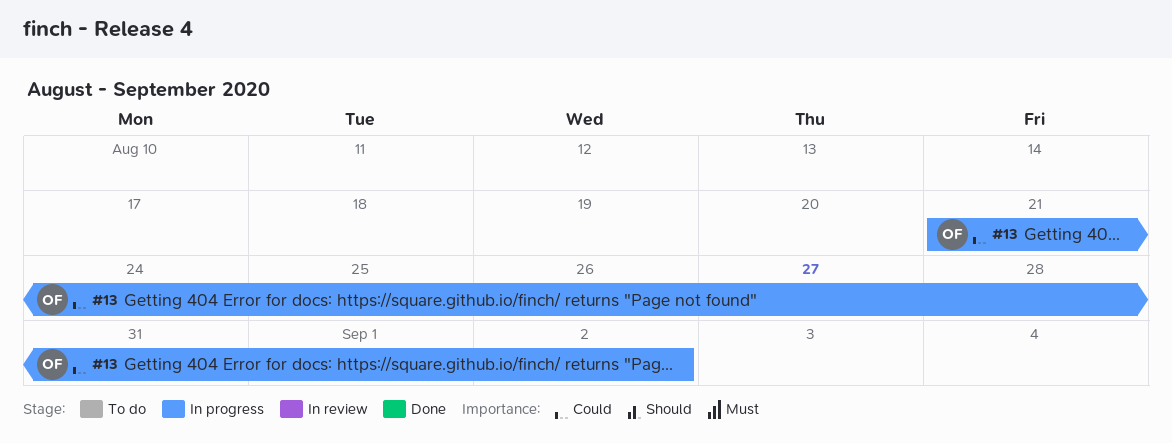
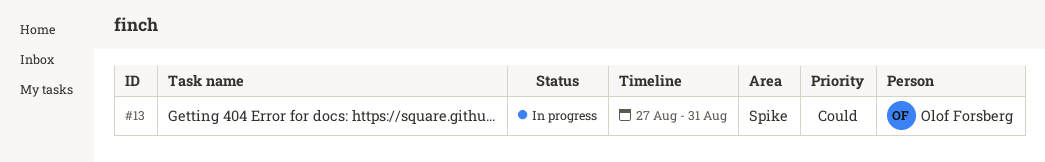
#13, start: Aug 21 -> Aug 27
#13, due: Sep 2 -> Aug 31

